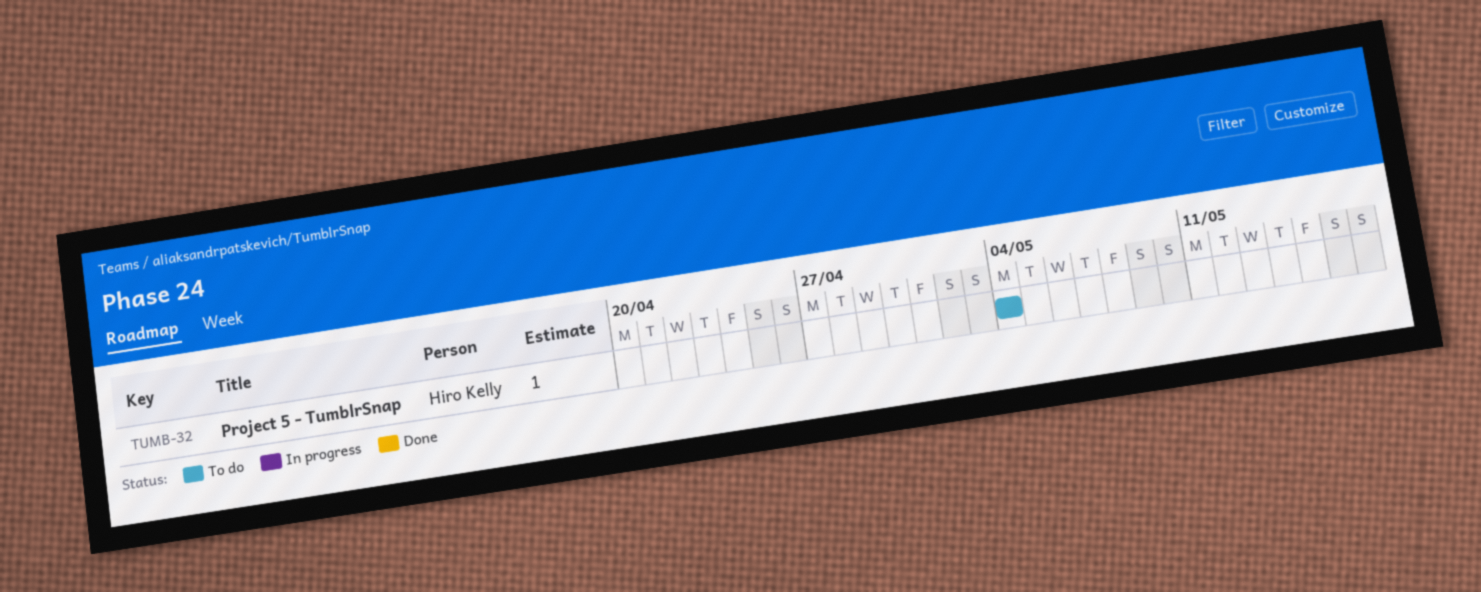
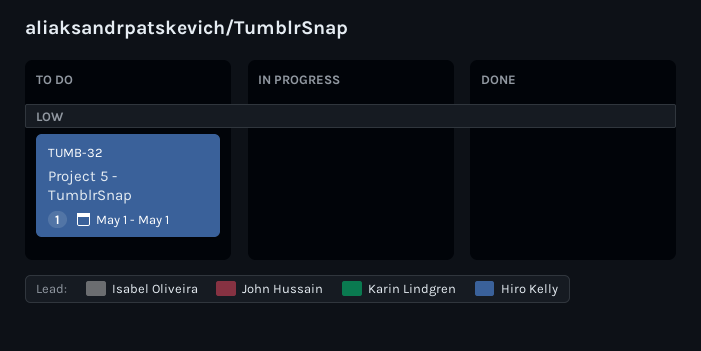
TUMB-32, start: May 4 -> May 1
TUMB-32, due: May 4 -> May 1

